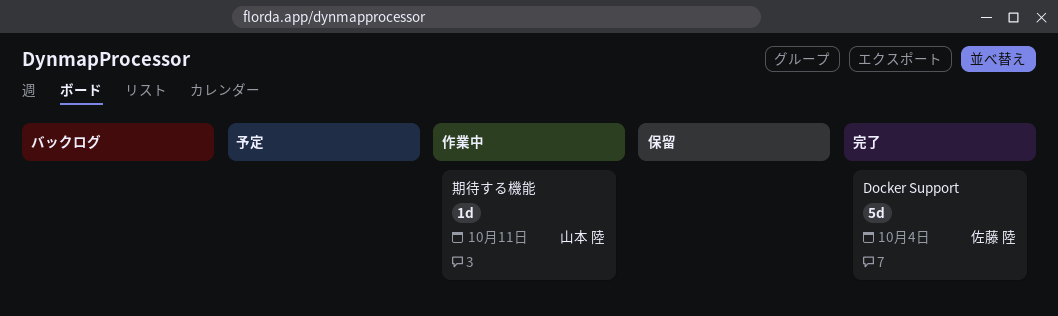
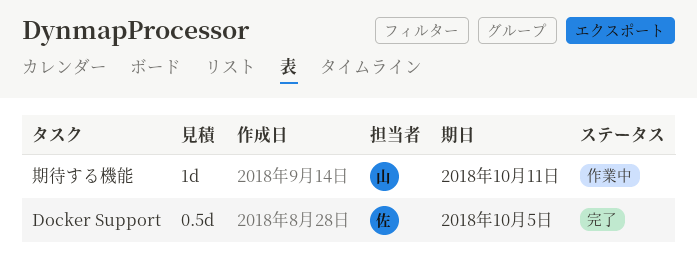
Docker Support, estimate: 5d -> 0.5d
Docker Support, due: Oct 4 -> Oct 5

